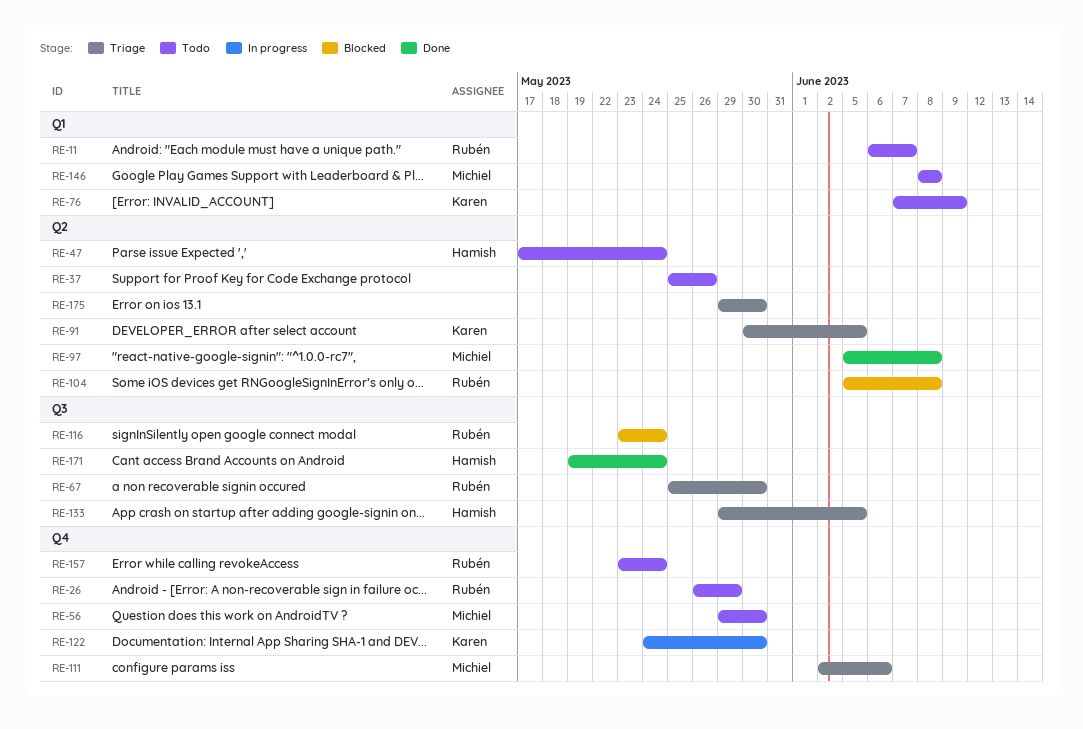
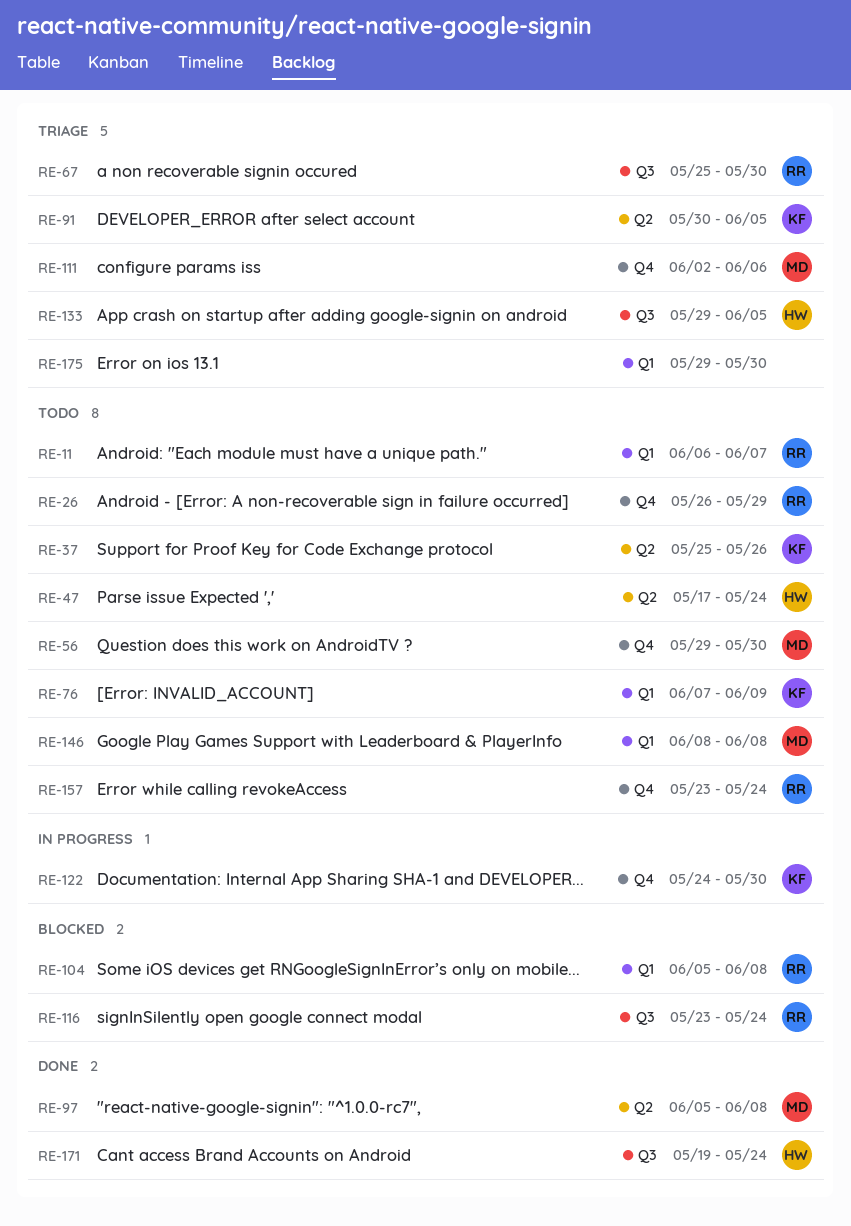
RE-37, owner: none -> Karen
RE-104, label: Q2 -> Q1
RE-175, label: Q2 -> Q1

